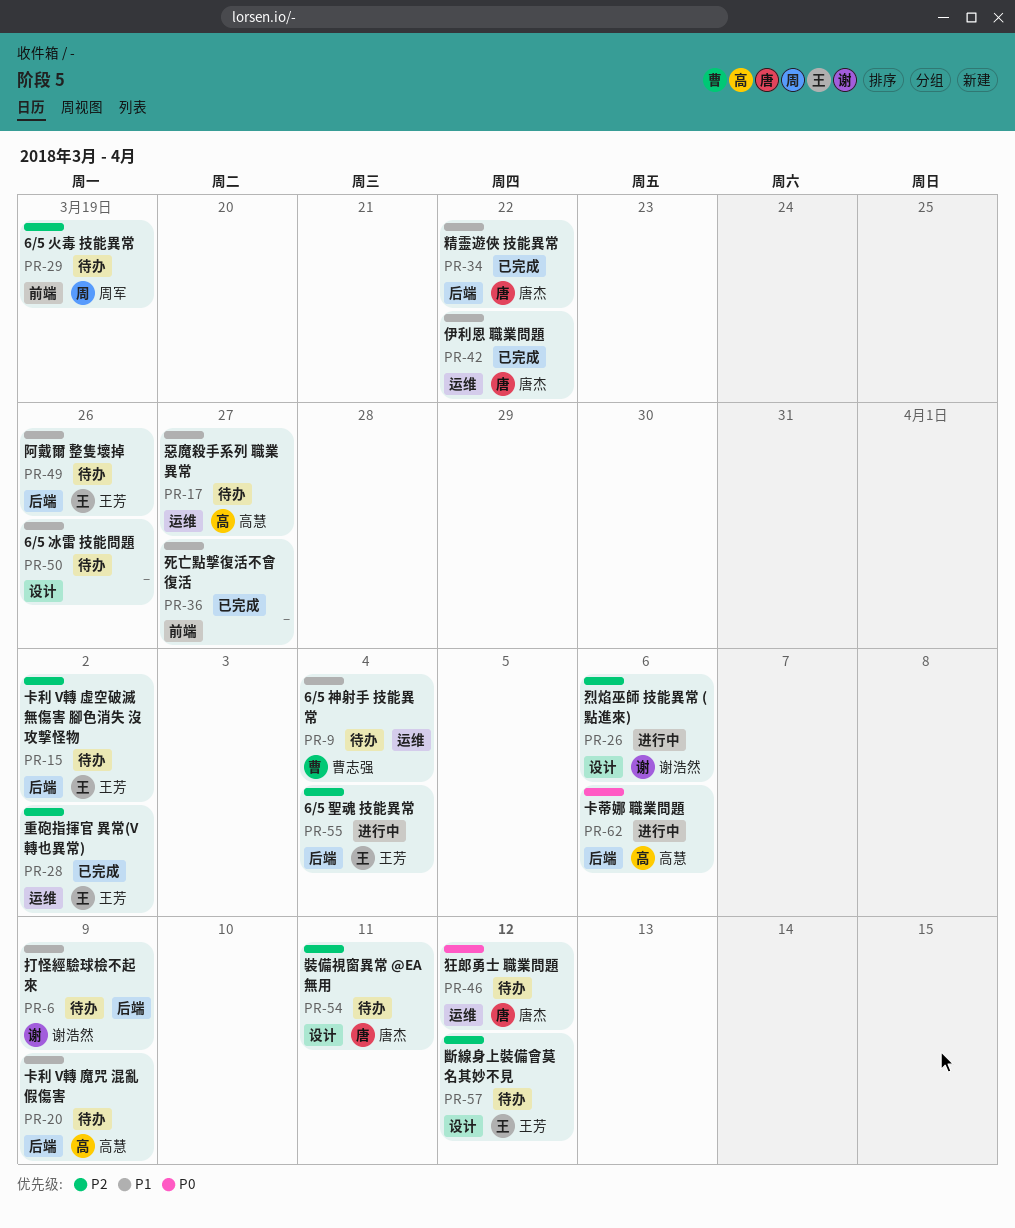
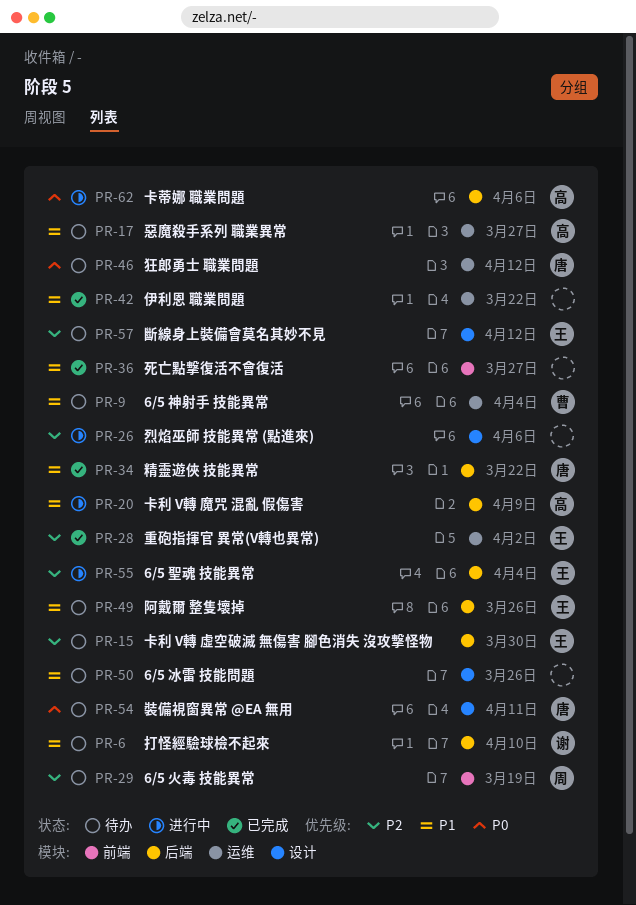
PR-6, due: Apr 9 -> Apr 10
PR-15, due: Apr 2 -> Mar 30
PR-20, status: 待办 -> 进行中
PR-26, owner: 谢浩然 -> none
PR-42, owner: 唐杰 -> none
PR-54, priority: P2 -> P0

